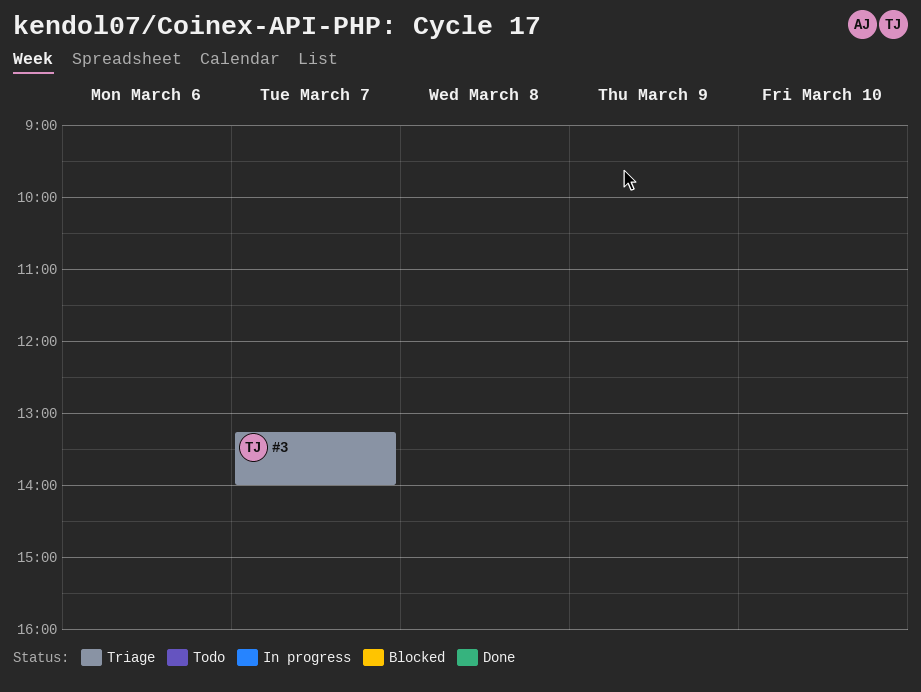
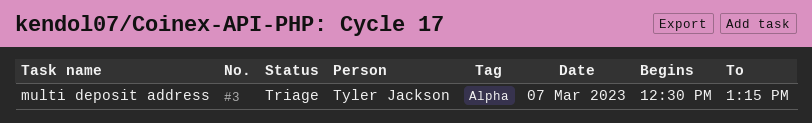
#3, begins: 13:15 -> 12:30
#3, ends: 14:00 -> 13:15

